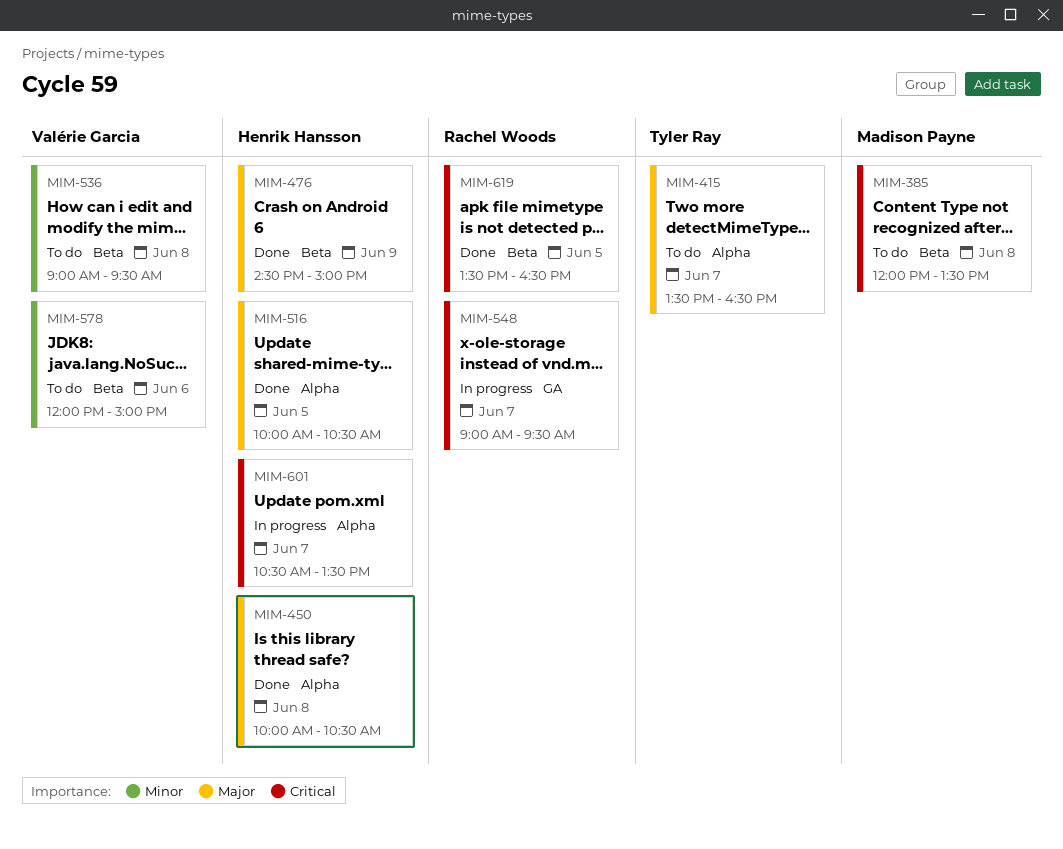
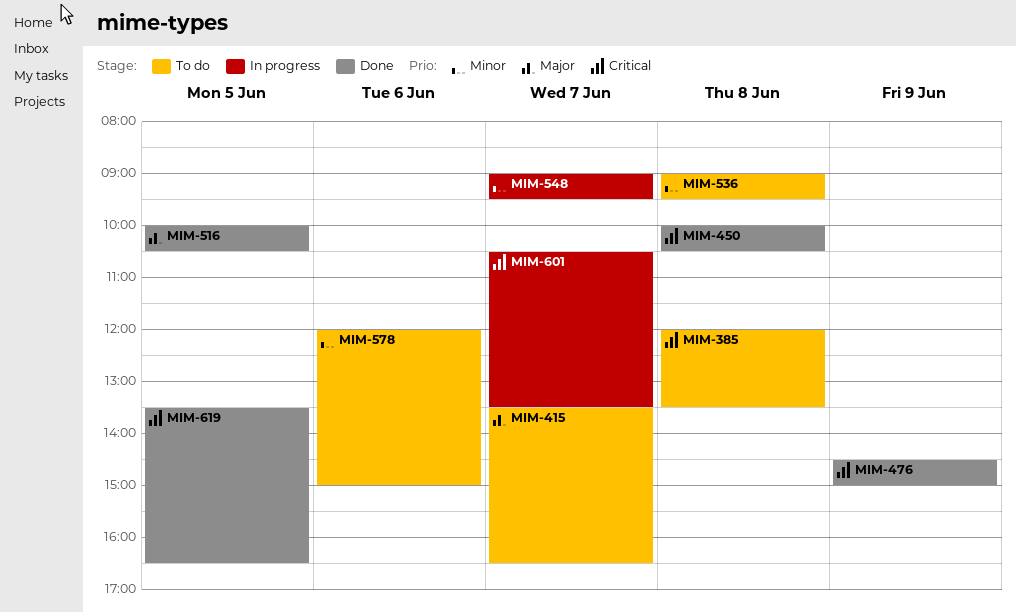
MIM-450, priority: Major -> Critical
MIM-476, priority: Major -> Critical
MIM-548, priority: Critical -> Minor

